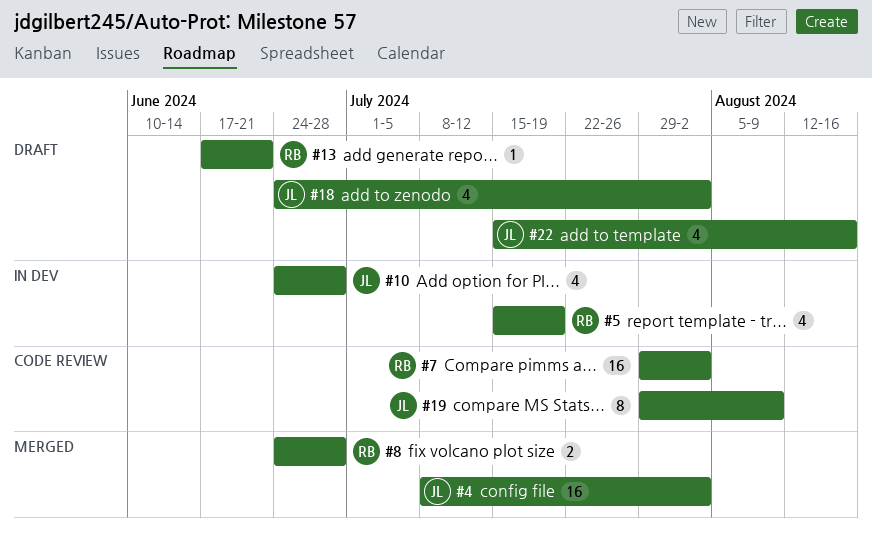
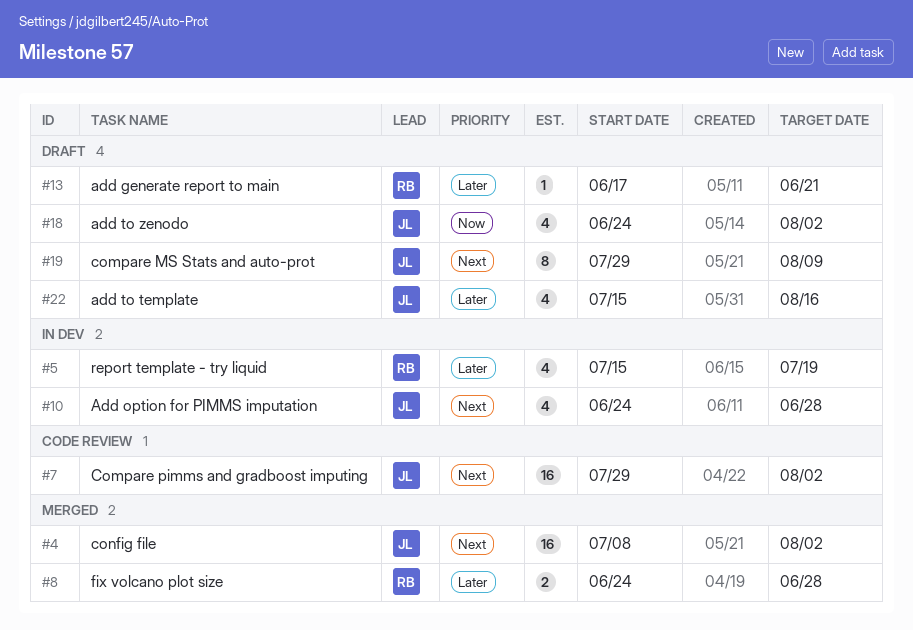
#7, owner: RB -> JL
#19, status: Code review -> Draft

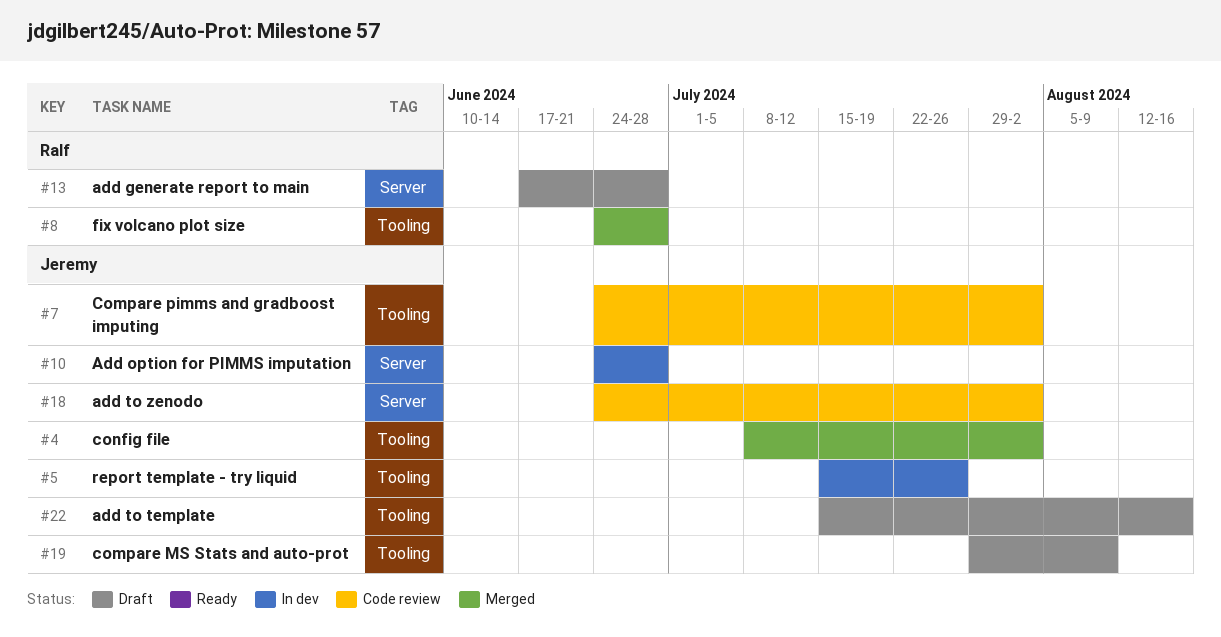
#5, owner: Ralf -> Jeremy
#5, due: Jul 19 -> Jul 26
#7, start: Jul 29 -> Jun 24
#13, due: Jun 21 -> Jun 28
#18, status: Draft -> Code review

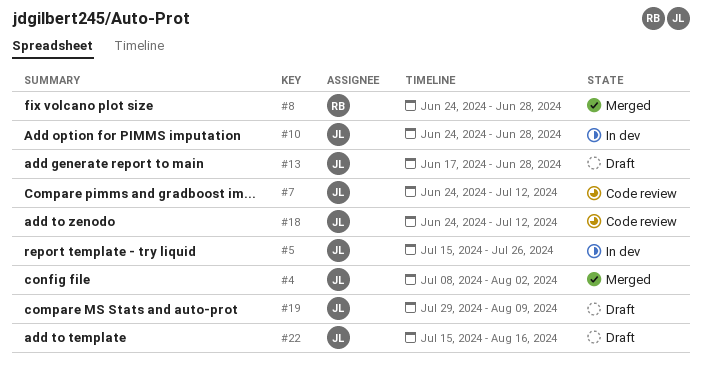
#7, due: Aug 2 -> Jul 12
#13, owner: Ralf -> Jeremy
#18, due: Aug 2 -> Jul 12

